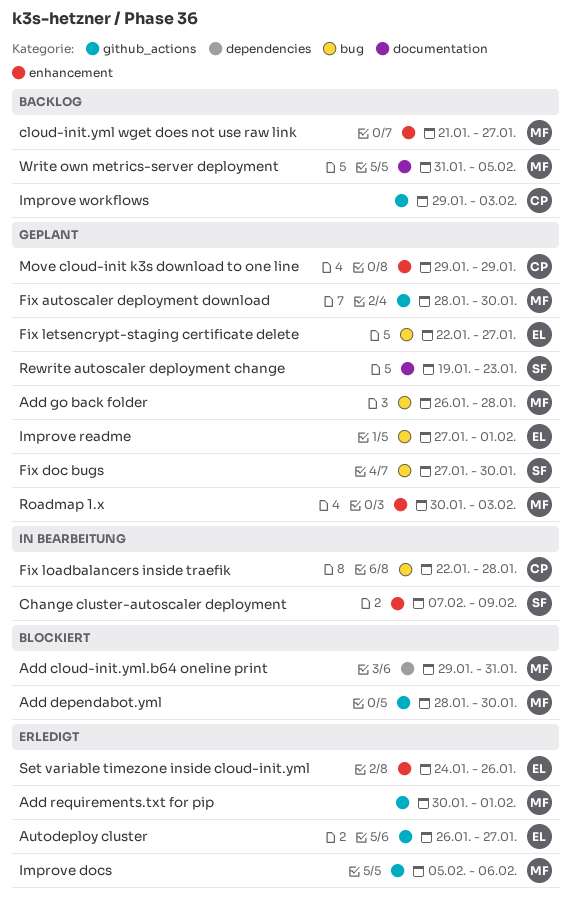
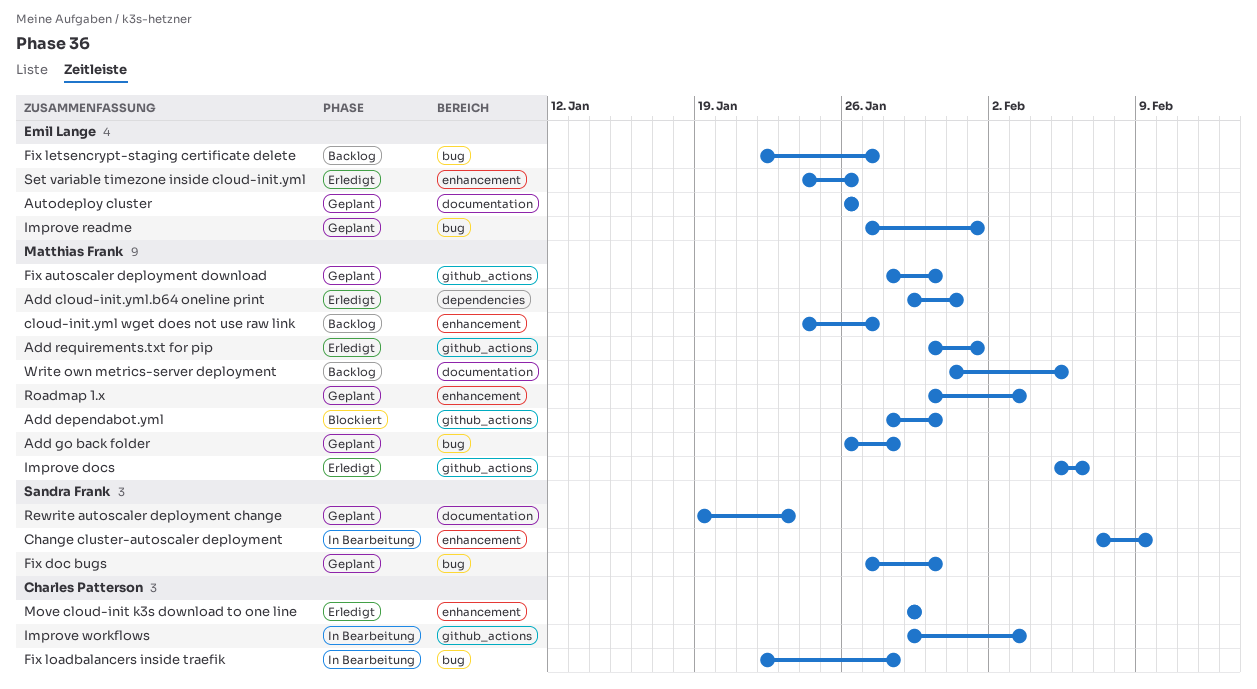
Add cloud-init.yml.b64 oneline print, status: Blockiert -> Erledigt
Autodeploy cluster, status: Erledigt -> Geplant
Autodeploy cluster, label: github_actions -> documentation
Autodeploy cluster, due: Jan 27 -> Jan 26
cloud-init.yml wget does not use raw link, start: Jan 21 -> Jan 24
Fix letsencrypt-staging certificate delete, status: Geplant -> Backlog
Improve workflows, status: Backlog -> In Bearbeitung
Move cloud-init k3s download to one line, status: Geplant -> Erledigt

